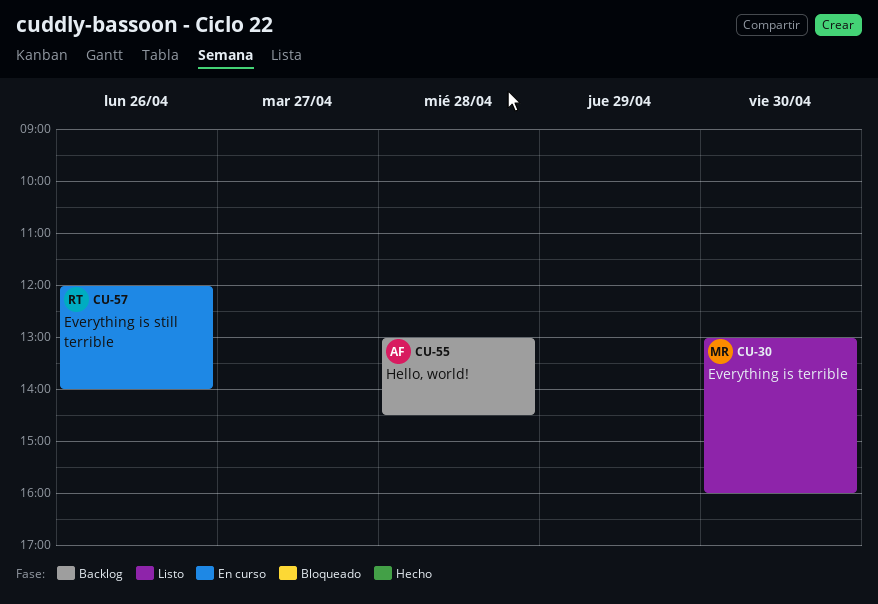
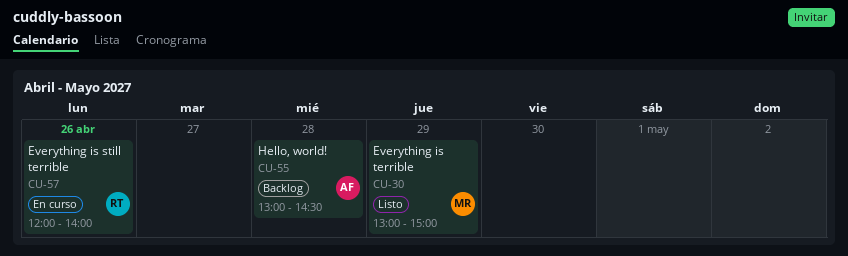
CU-30, day: Apr 30 -> Apr 29
CU-30, ends: 16:00 -> 15:00

